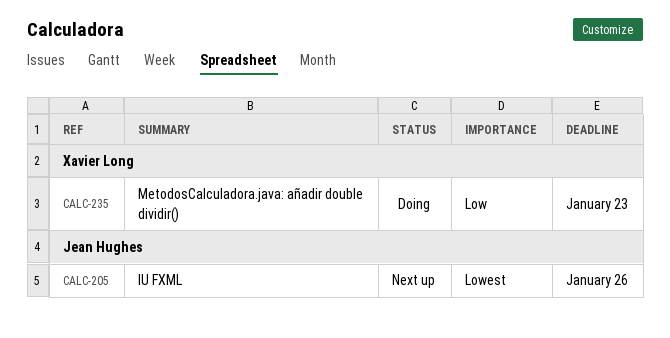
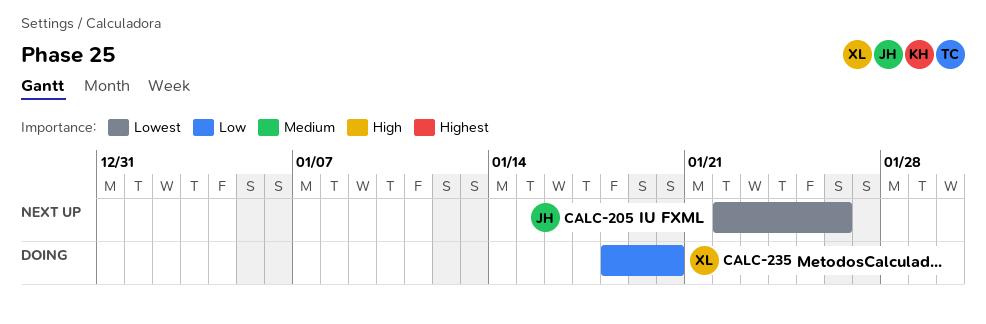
CALC-235, due: Jan 23 -> Jan 20

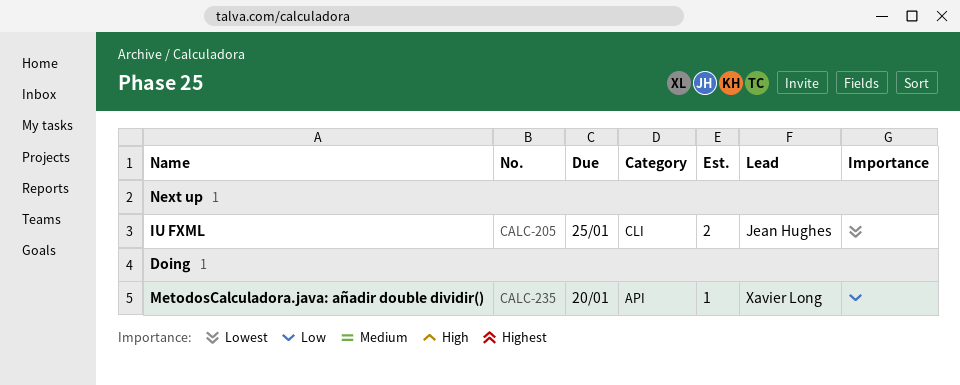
CALC-205, due: Jan 26 -> Jan 25

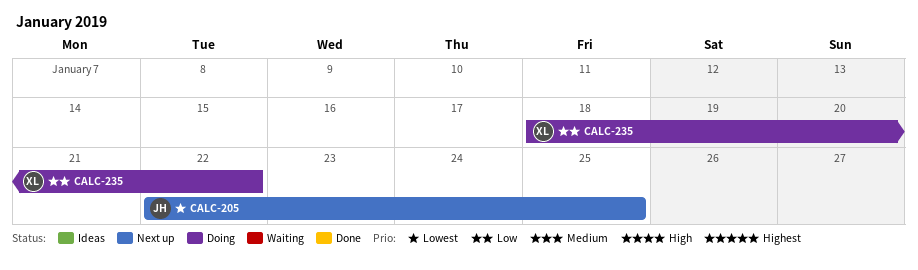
CALC-235, due: Jan 20 -> Jan 22

